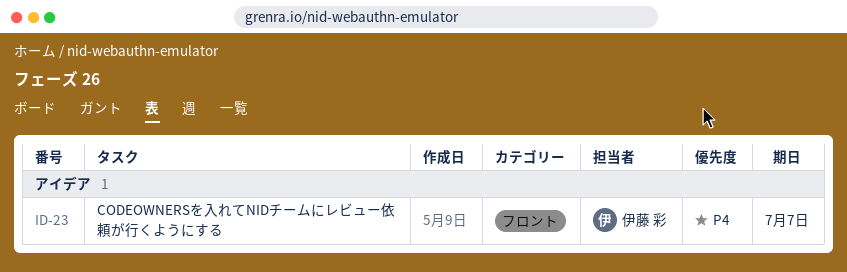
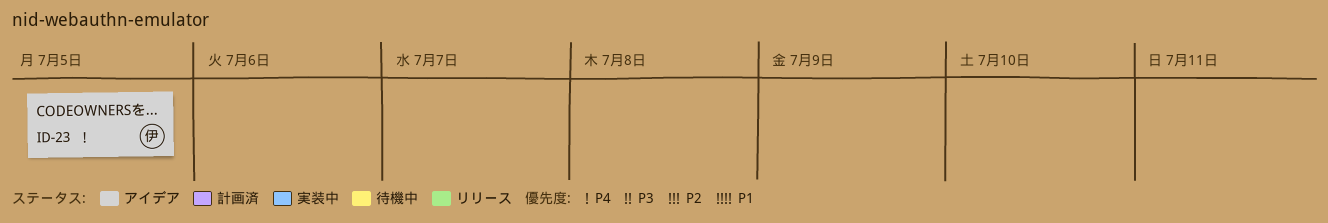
ID-23, due: Jul 7 -> Jul 5

